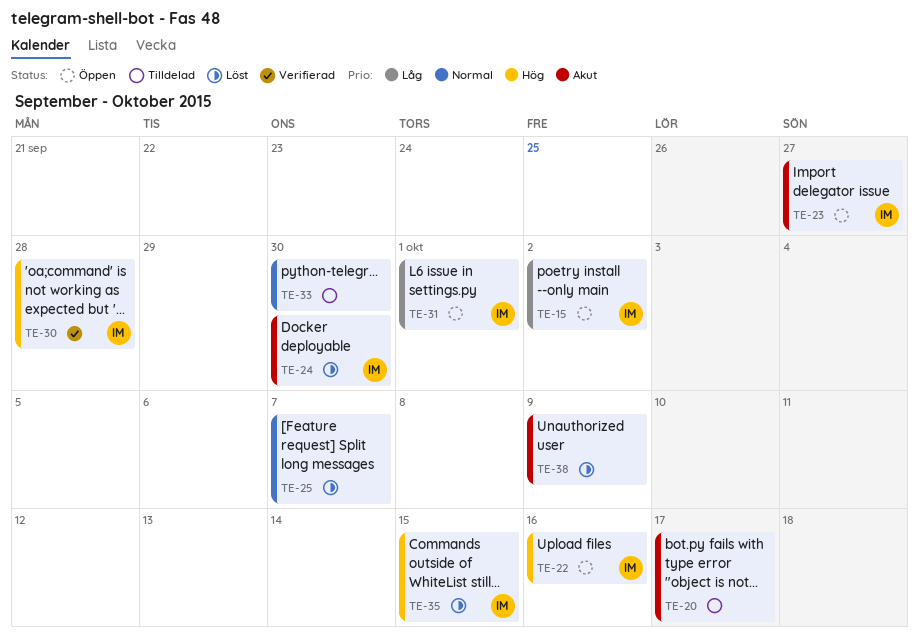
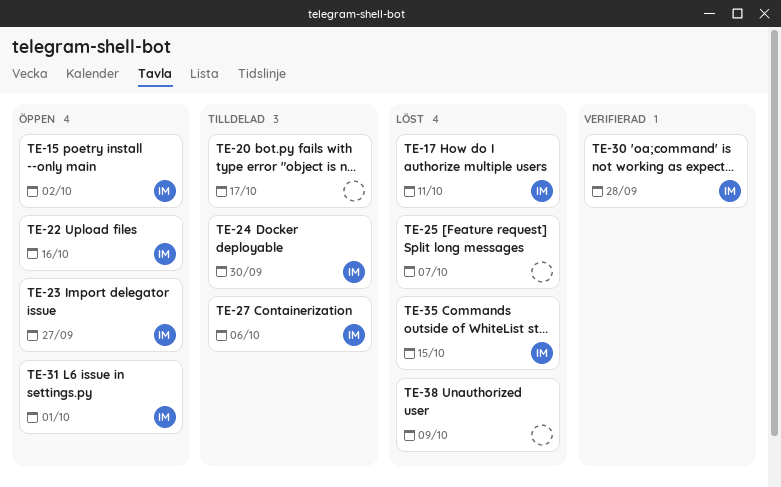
TE-17: none -> present
TE-24, status: Löst -> Tilldelad
TE-27: none -> present
TE-33: present -> none

